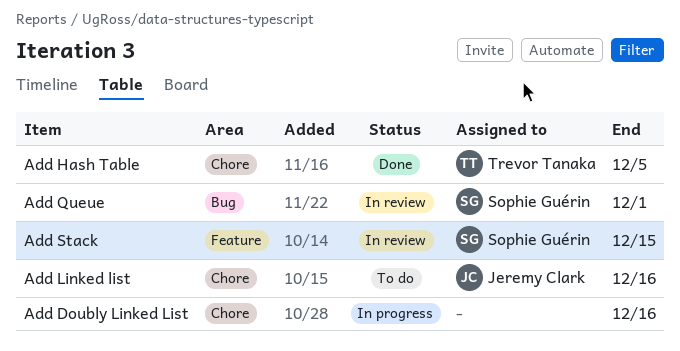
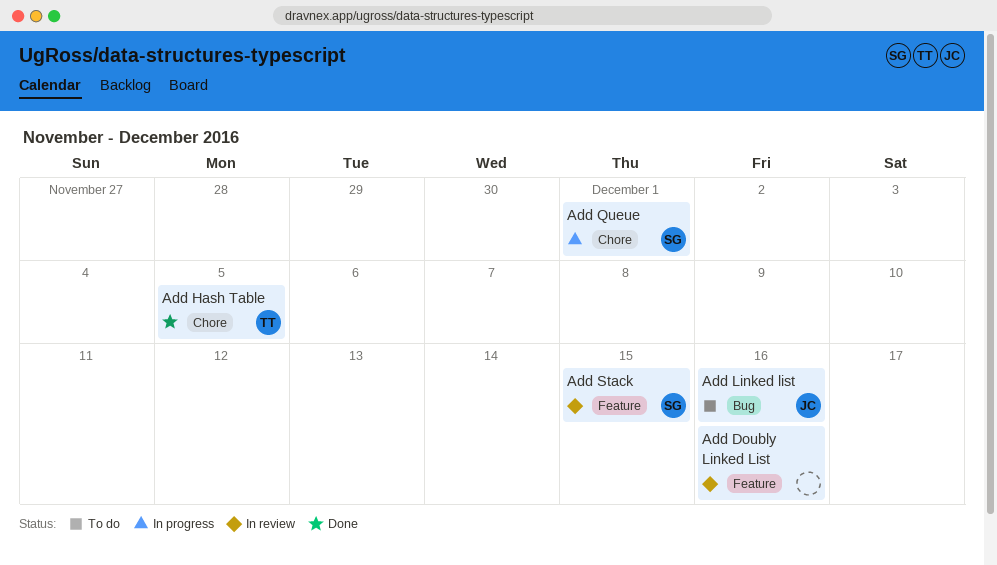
Add Doubly Linked List, status: In progress -> In review
Add Doubly Linked List, label: Chore -> Feature
Add Linked list, label: Chore -> Bug
Add Queue, status: In review -> In progress
Add Queue, label: Bug -> Chore

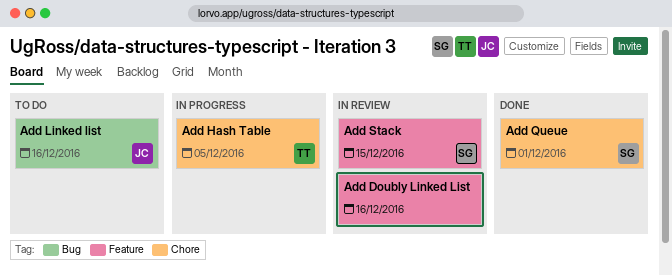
Add Hash Table, status: Done -> In progress
Add Queue, status: In progress -> Done

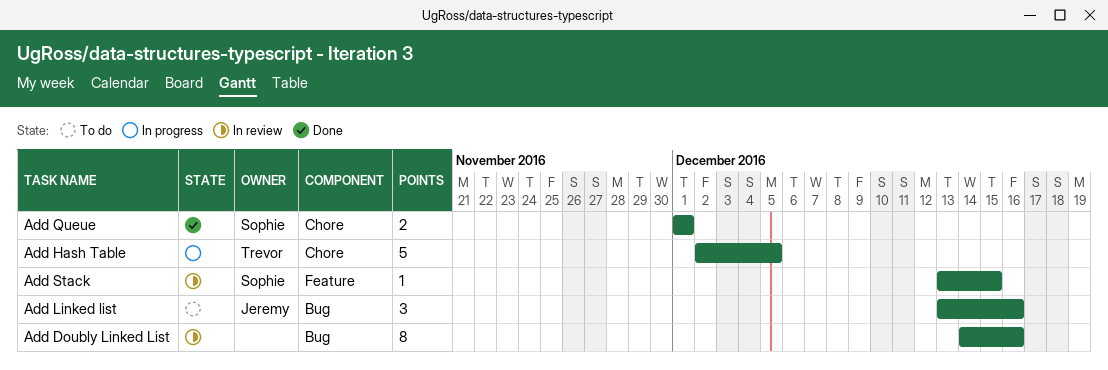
Add Doubly Linked List, label: Feature -> Bug

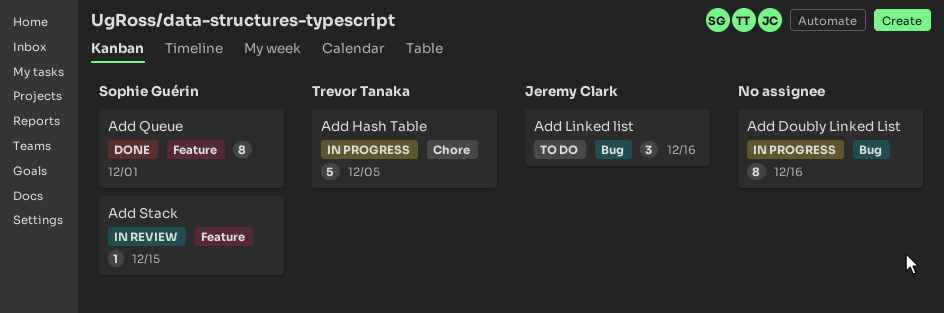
Add Doubly Linked List, status: In review -> In progress
Add Queue, label: Chore -> Feature
Add Queue, estimate: 2 -> 8

